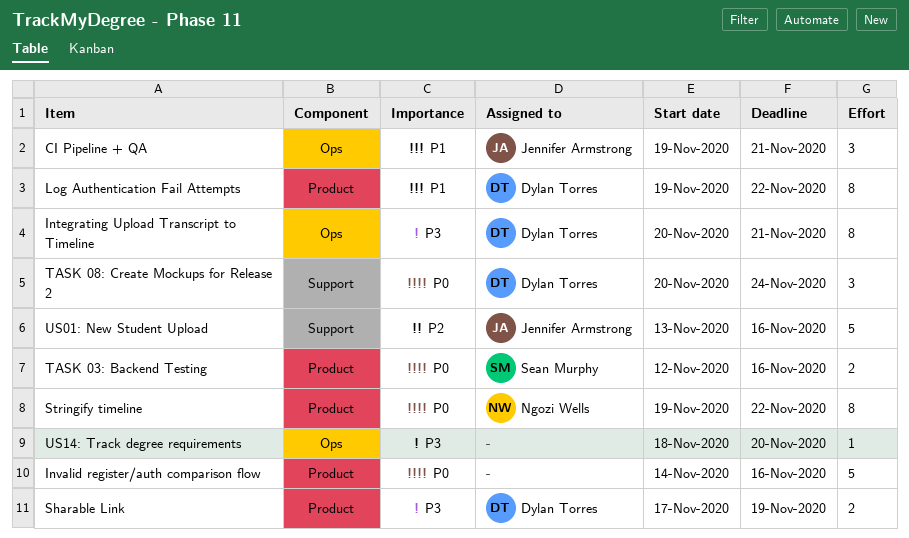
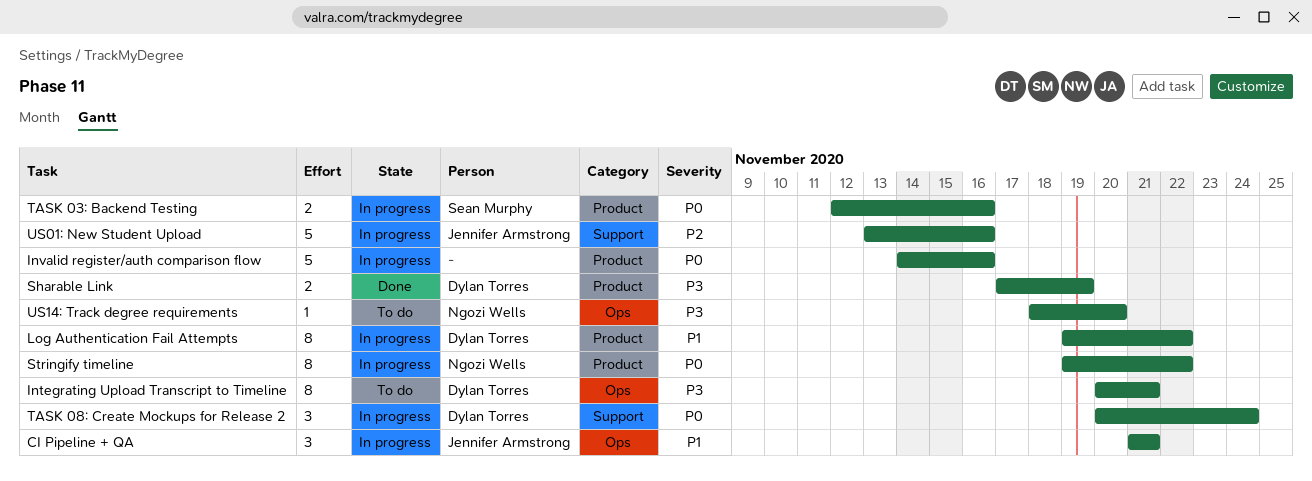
CI Pipeline + QA, start: Nov 19 -> Nov 21
US14: Track degree requirements, owner: none -> Ngozi Wells

